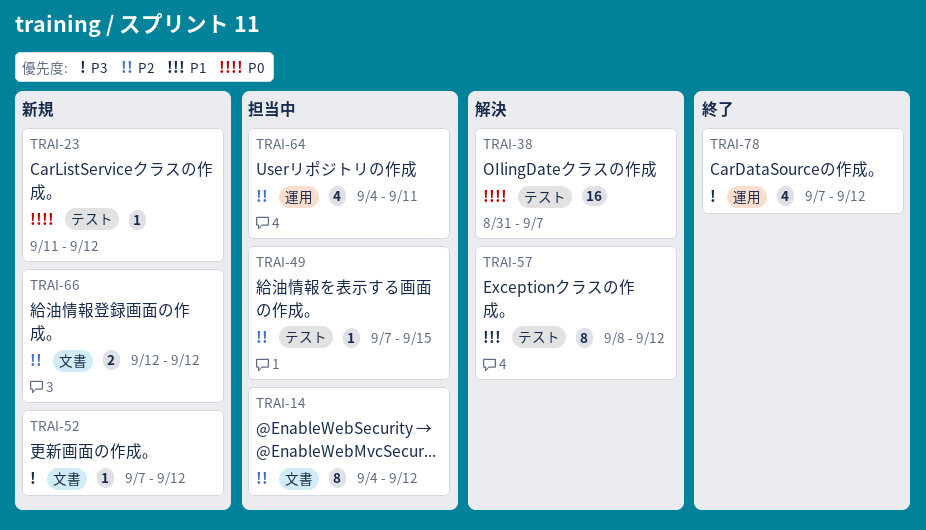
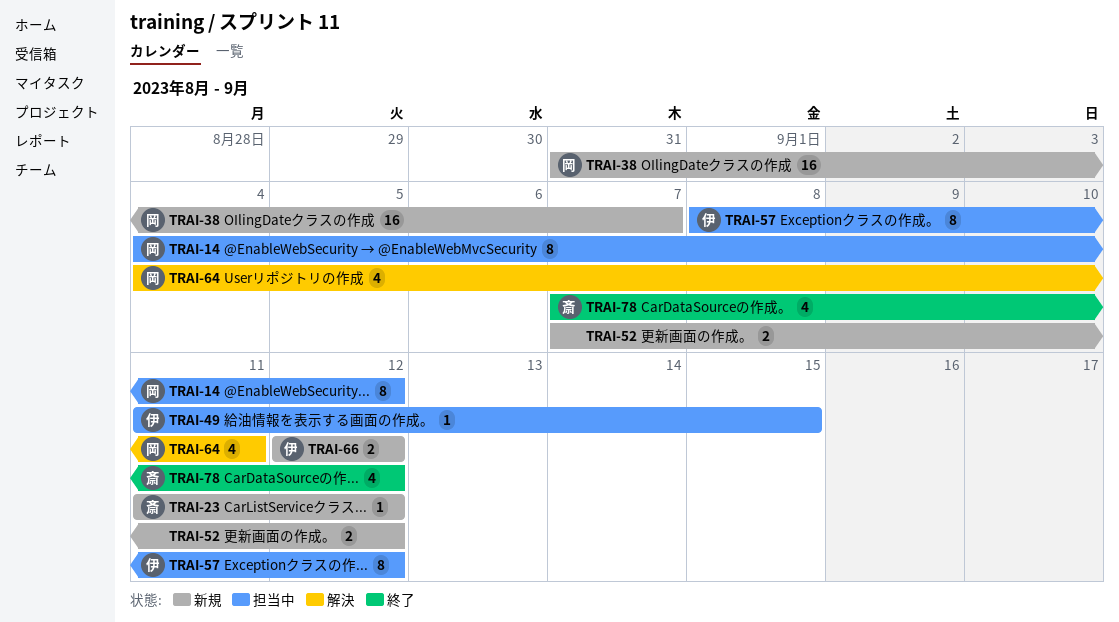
TRAI-38, status: 解決 -> 新規
TRAI-49, start: Sep 7 -> Sep 11
TRAI-52, estimate: 1 -> 2
TRAI-57, status: 解決 -> 担当中
TRAI-64, status: 担当中 -> 解決

